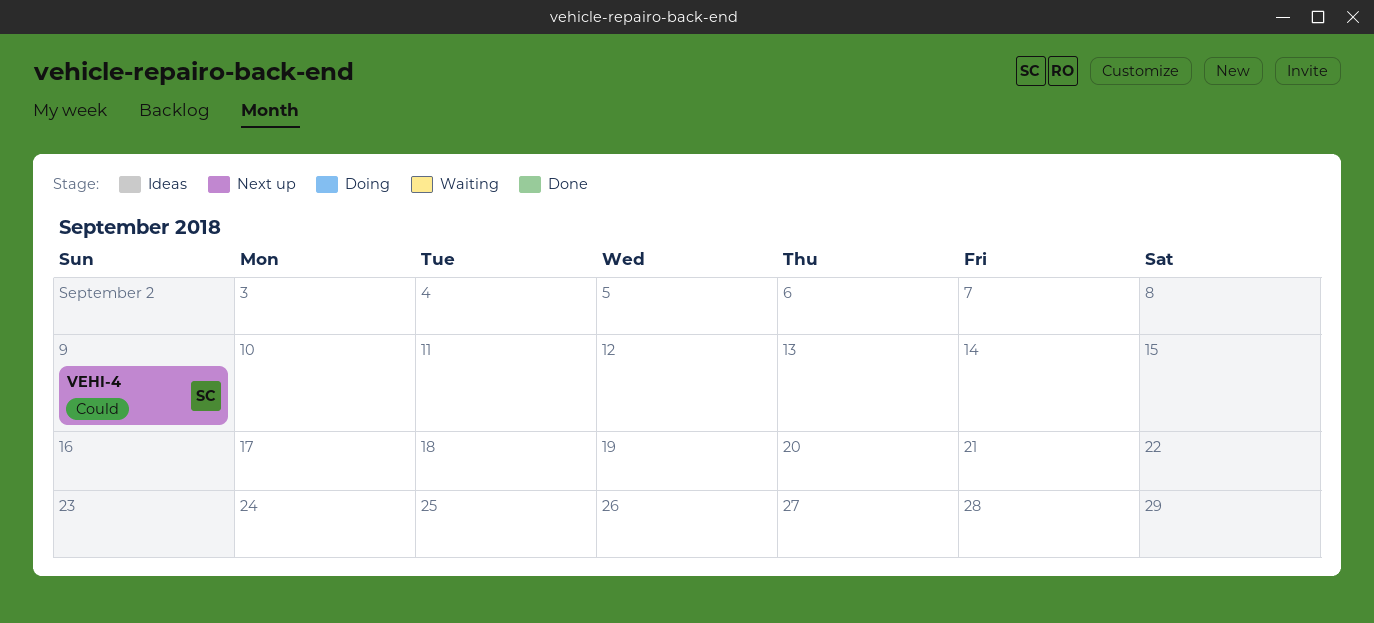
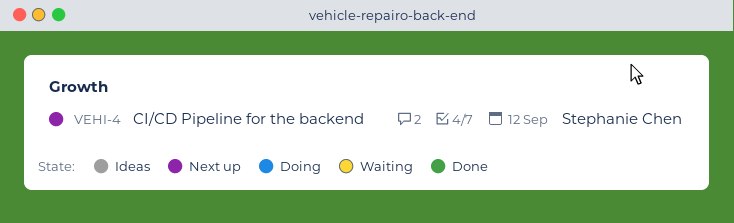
VEHI-4, due: Sep 9 -> Sep 12

